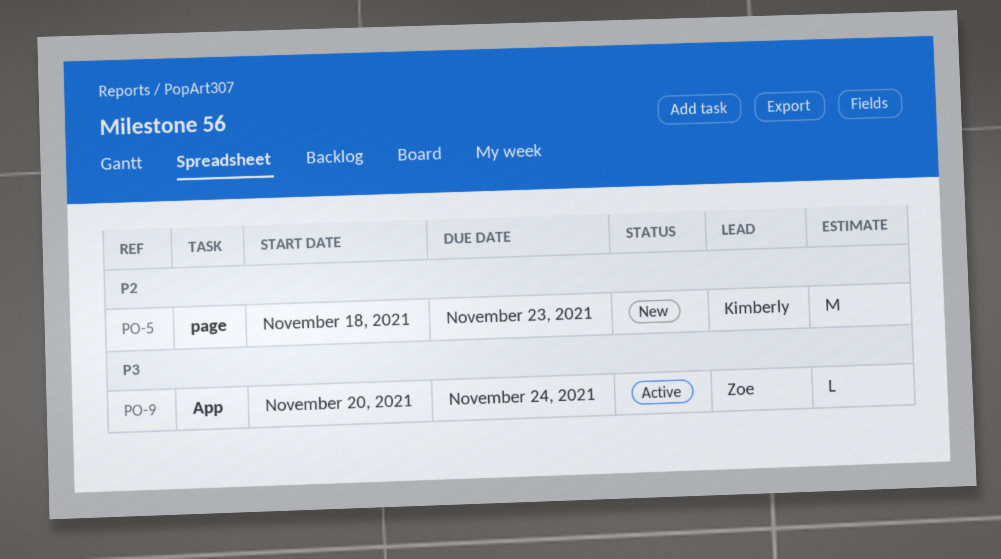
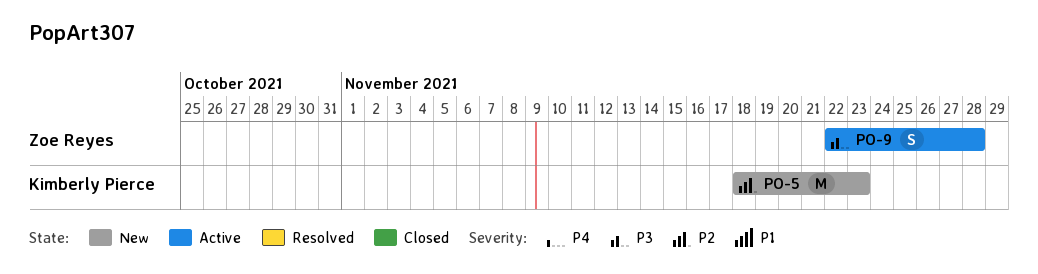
PO-9, estimate: L -> S
PO-9, start: Nov 20 -> Nov 22
PO-9, due: Nov 24 -> Nov 28

